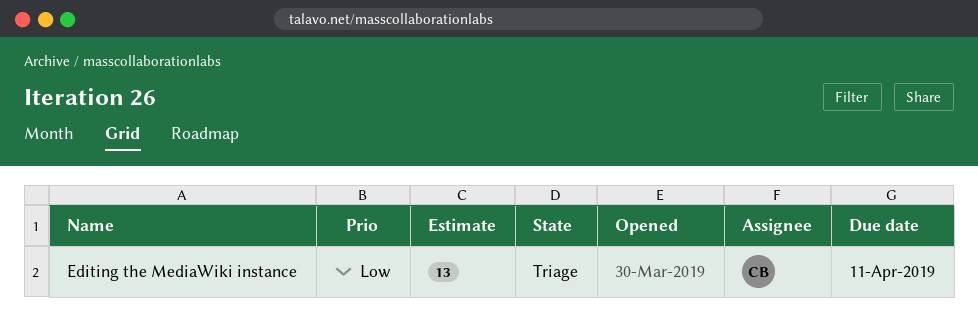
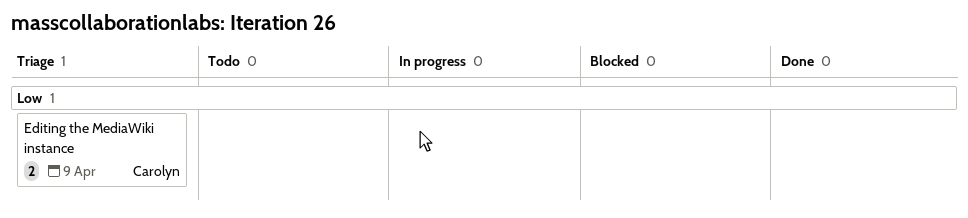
Editing the MediaWiki instance, estimate: 13 -> 2
Editing the MediaWiki instance, due: Apr 11 -> Apr 9

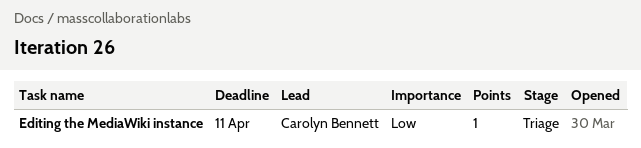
Editing the MediaWiki instance, estimate: 2 -> 1
Editing the MediaWiki instance, due: Apr 9 -> Apr 11

